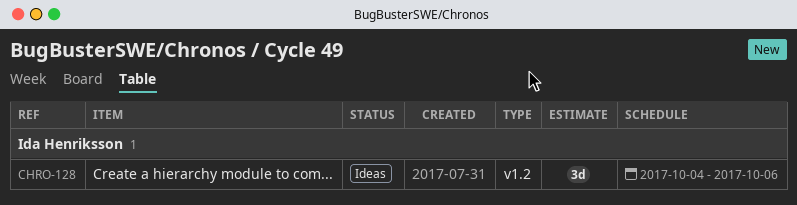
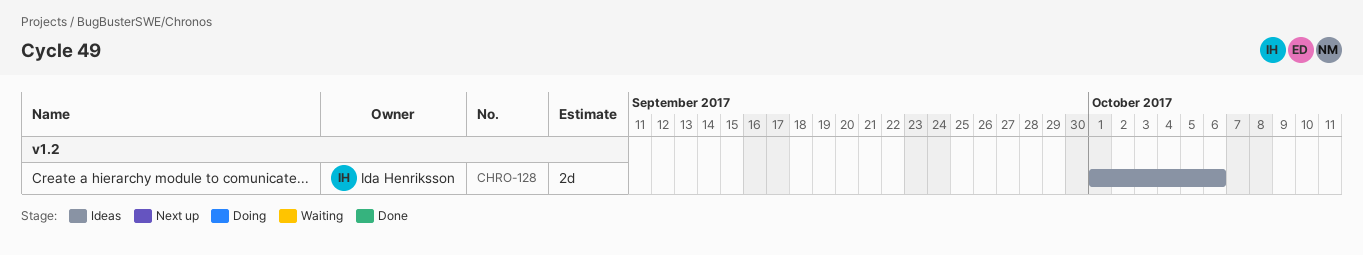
CHRO-128, estimate: 3d -> 2d
CHRO-128, start: Oct 4 -> Oct 1

